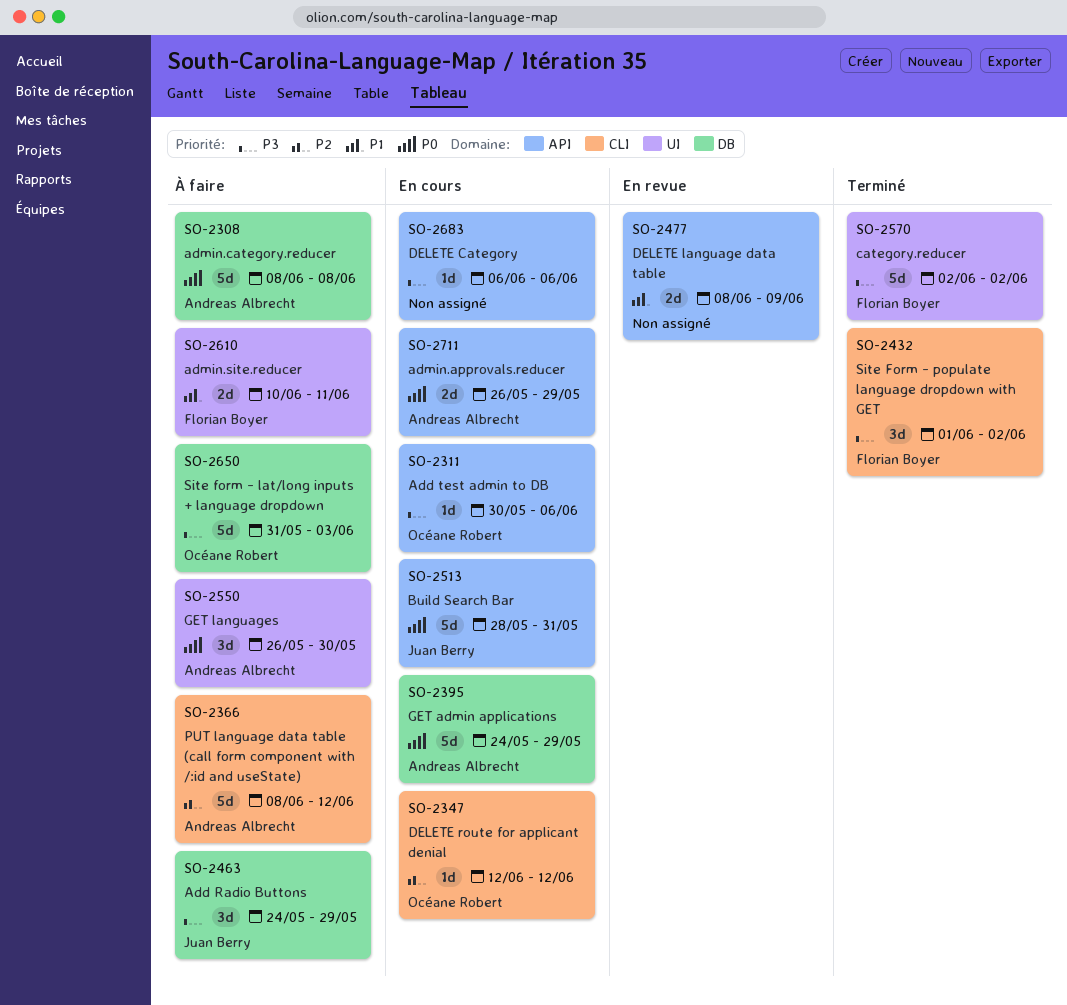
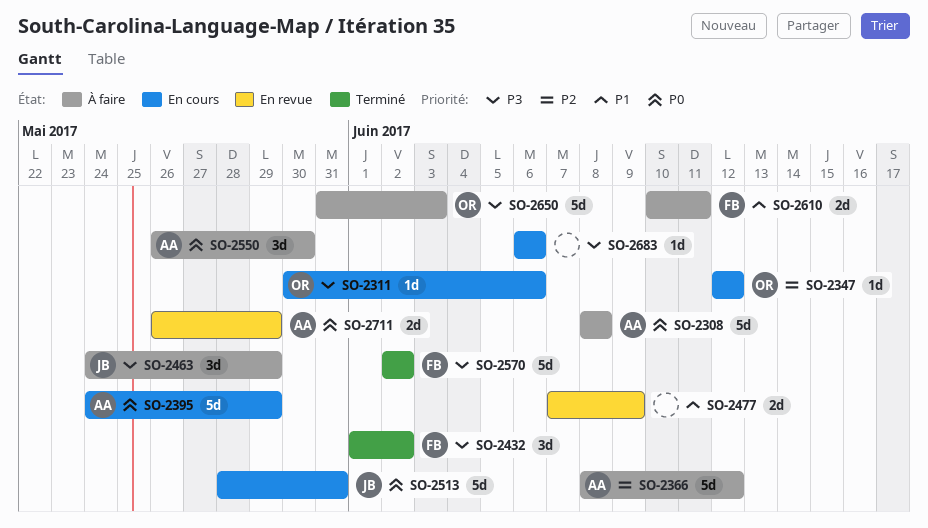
SO-2477, start: Jun 8 -> Jun 7
SO-2711, status: En cours -> En revue

